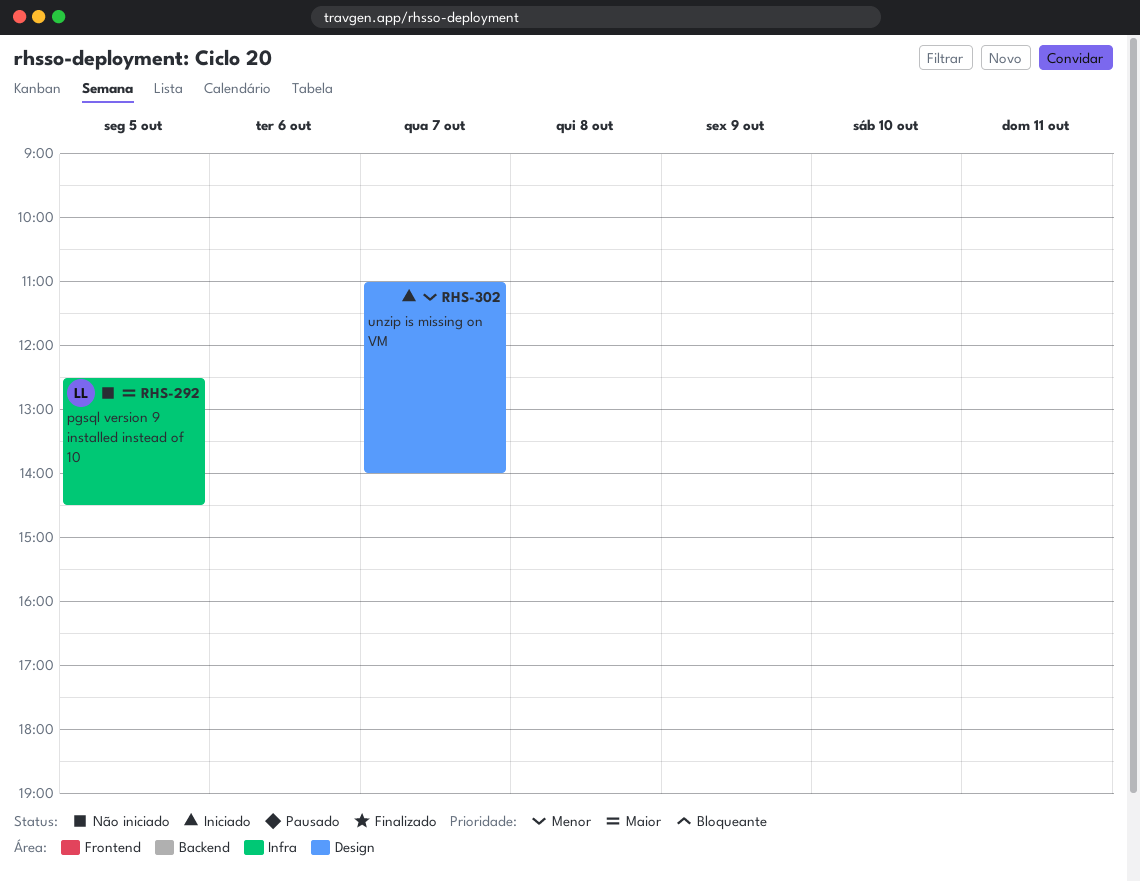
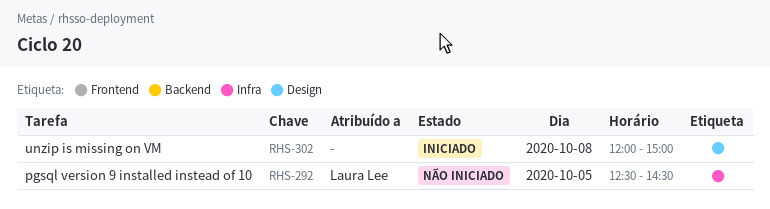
RHS-302, day: Oct 7 -> Oct 8
RHS-302, begins: 11:00 -> 12:00
RHS-302, ends: 14:00 -> 15:00

